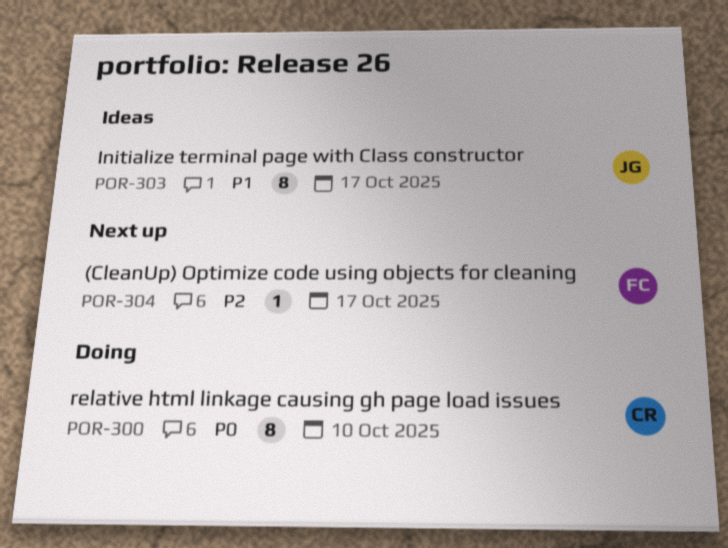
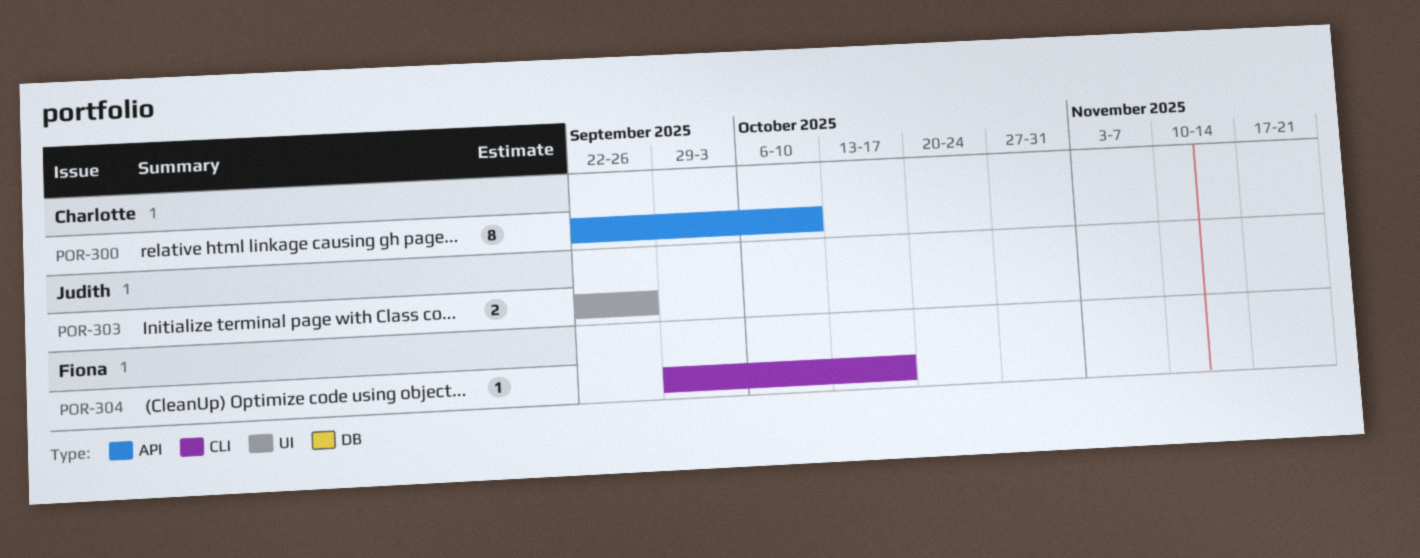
POR-303, estimate: 8 -> 2
POR-303, due: Oct 17 -> Sep 26

